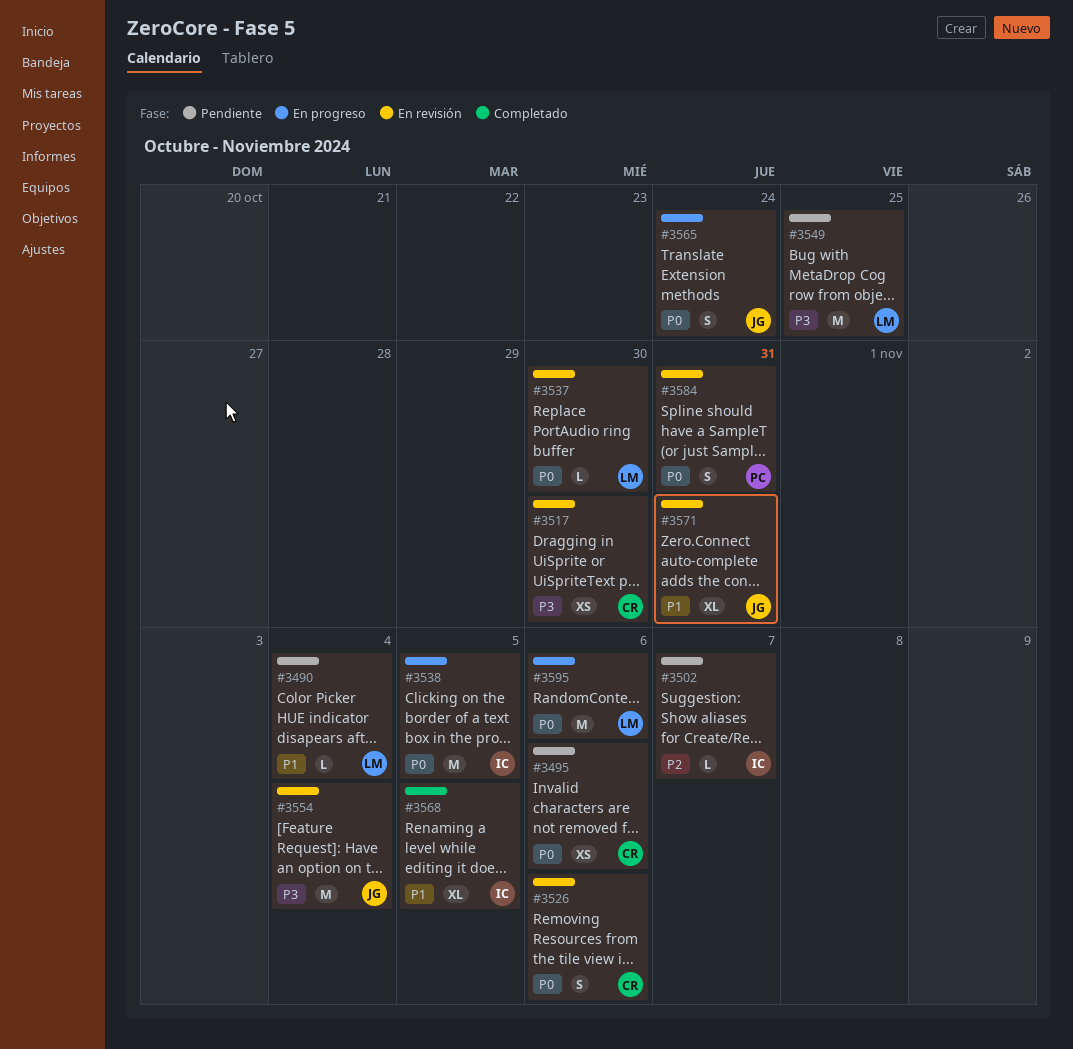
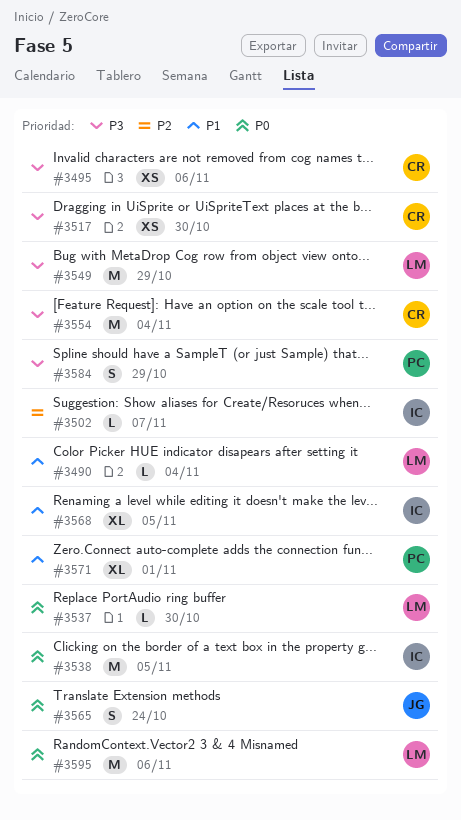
#3495, priority: P0 -> P3
#3526: present -> none
#3549, due: Oct 25 -> Oct 29
#3554, owner: JG -> CR
#3571, owner: JG -> PC
#3571, due: Oct 31 -> Nov 1
#3584, priority: P0 -> P3
#3584, due: Oct 31 -> Oct 29

